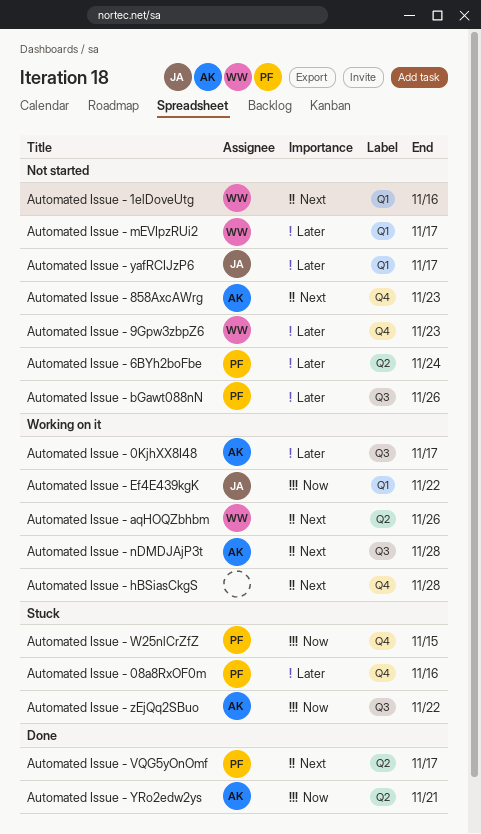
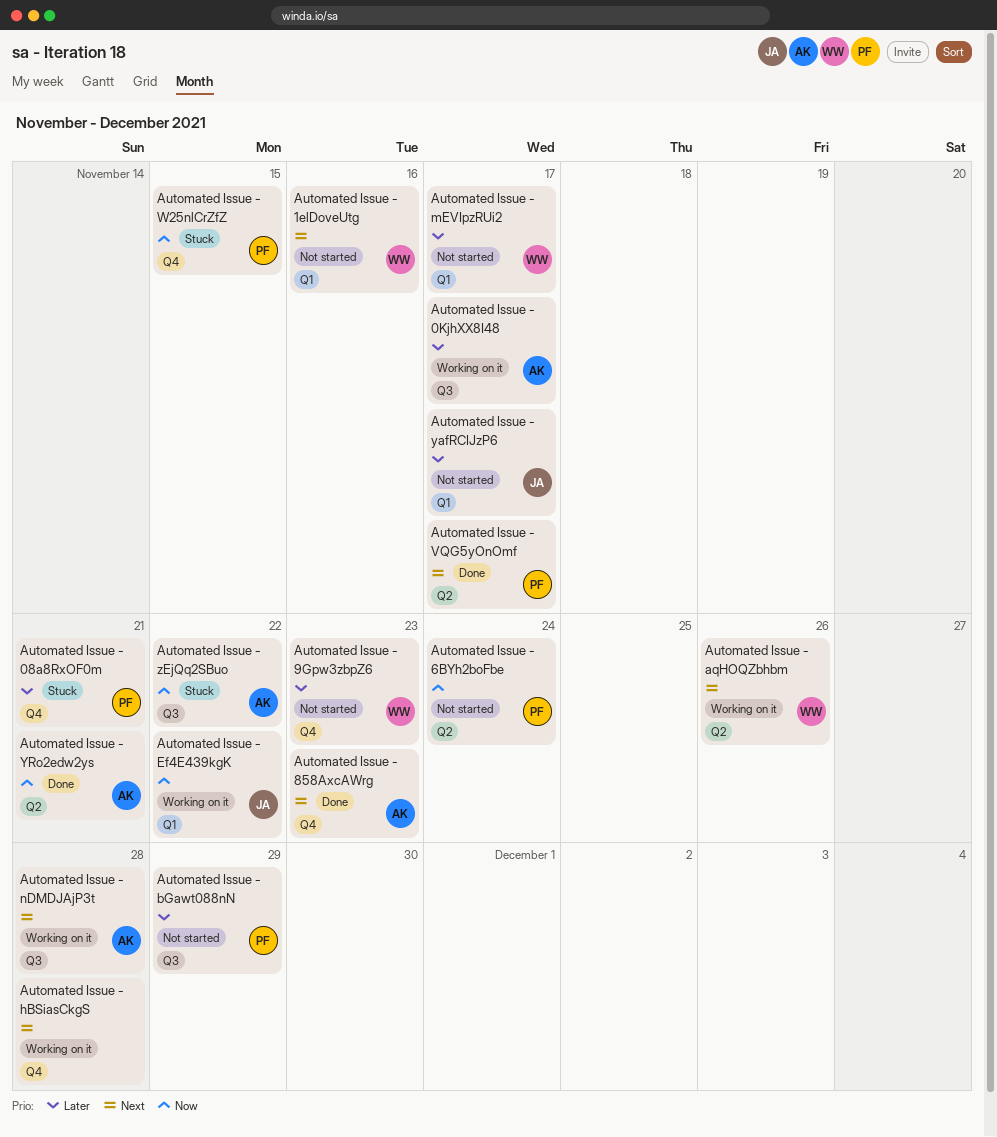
Automated Issue - 08a8RxOF0m, due: Nov 16 -> Nov 21
Automated Issue - 6BYh2boFbe, priority: Later -> Now
Automated Issue - 858AxcAWrg, status: Not started -> Done
Automated Issue - bGawt088nN, due: Nov 26 -> Nov 29

